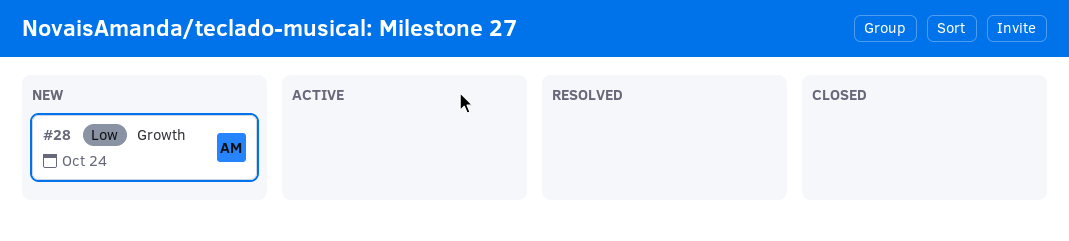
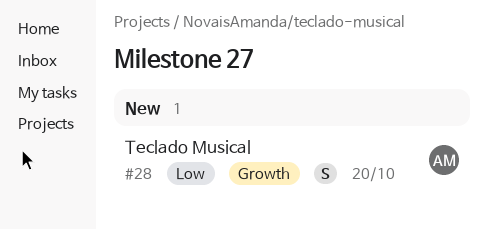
#28, due: Oct 24 -> Oct 20

